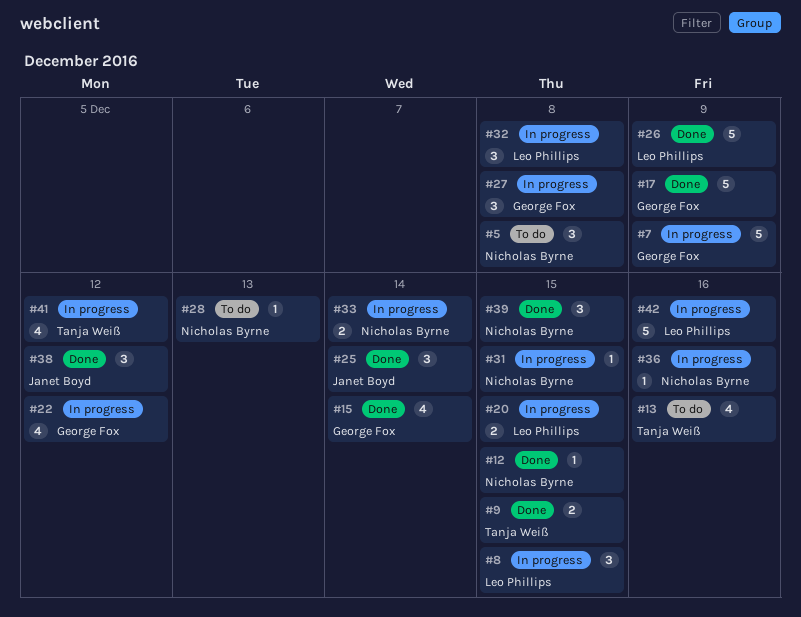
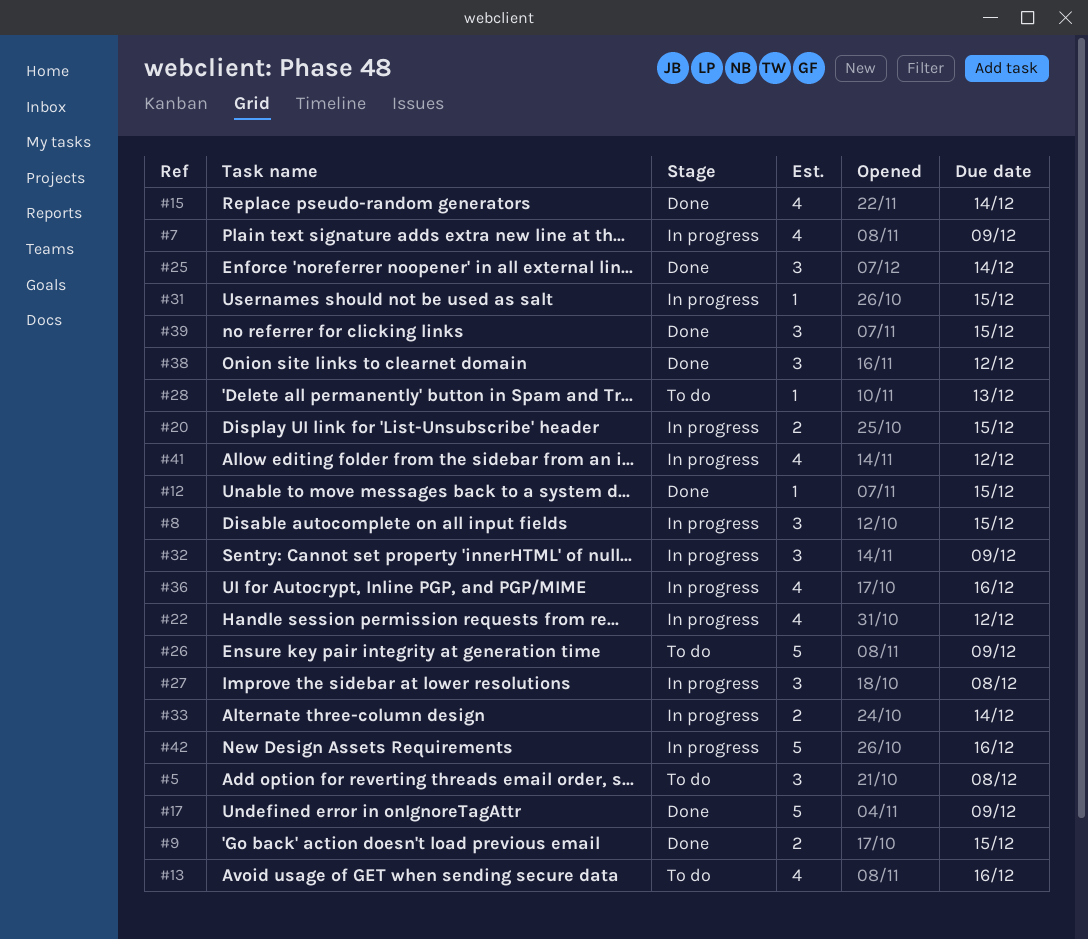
#7, estimate: 5 -> 4
#26, status: Done -> To do
#32, due: Dec 8 -> Dec 9
#36, estimate: 1 -> 4

